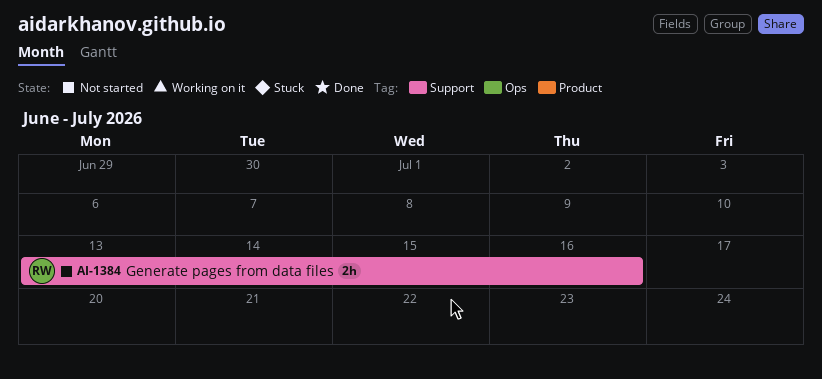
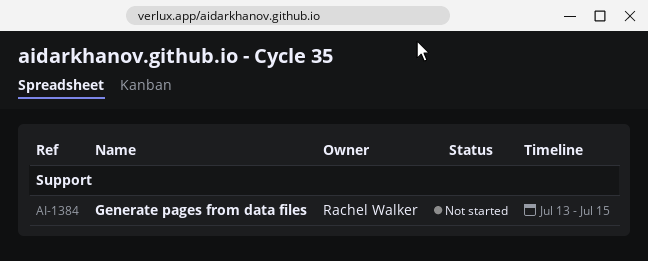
AI-1384, due: Jul 16 -> Jul 15

